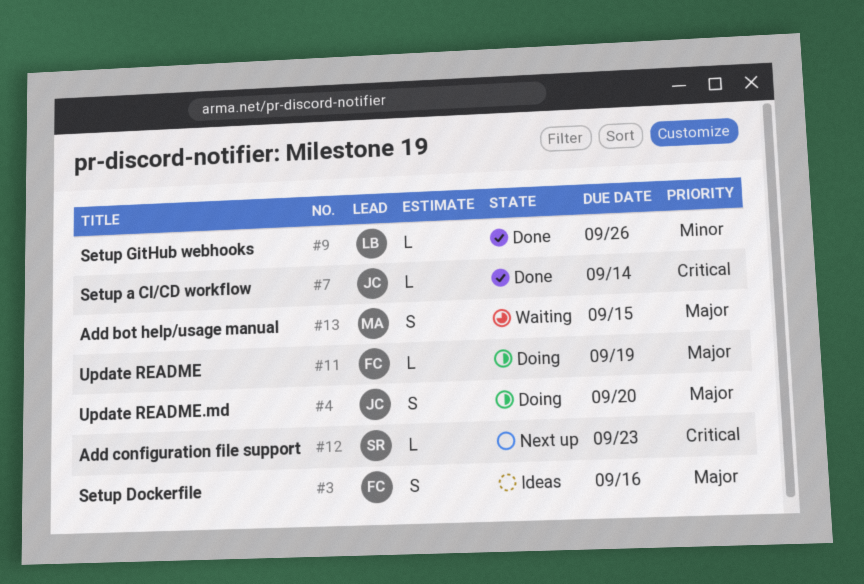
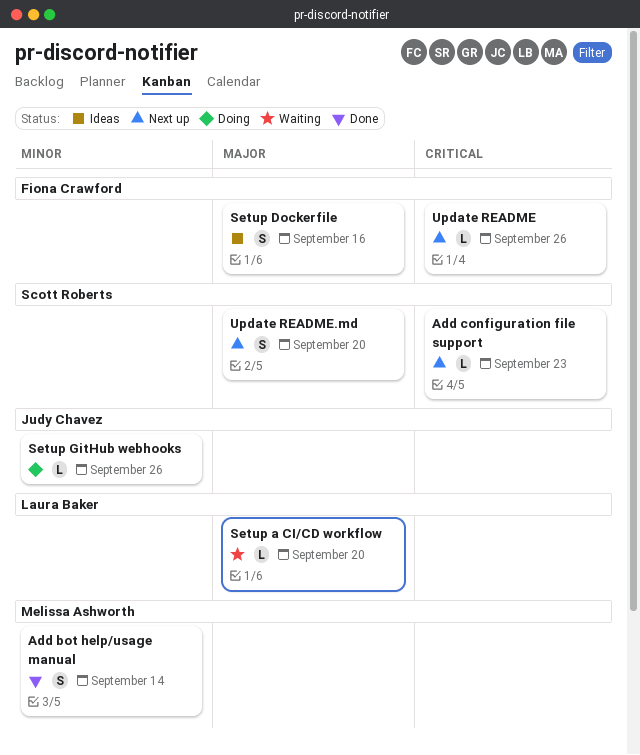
Add bot help/usage manual, status: Waiting -> Done
Add bot help/usage manual, priority: Major -> Minor
Add bot help/usage manual, due: Sep 15 -> Sep 14
Setup a CI/CD workflow, status: Done -> Waiting
Setup a CI/CD workflow, owner: Judy Chavez -> Laura Baker
Setup a CI/CD workflow, priority: Critical -> Major
Setup a CI/CD workflow, due: Sep 14 -> Sep 20
Setup GitHub webhooks, status: Done -> Doing
Setup GitHub webhooks, owner: Laura Baker -> Judy Chavez
Update README, status: Doing -> Next up
Update README, priority: Major -> Critical
Update README, due: Sep 19 -> Sep 26
Update README.md, status: Doing -> Next up
Update README.md, owner: Judy Chavez -> Scott Roberts

